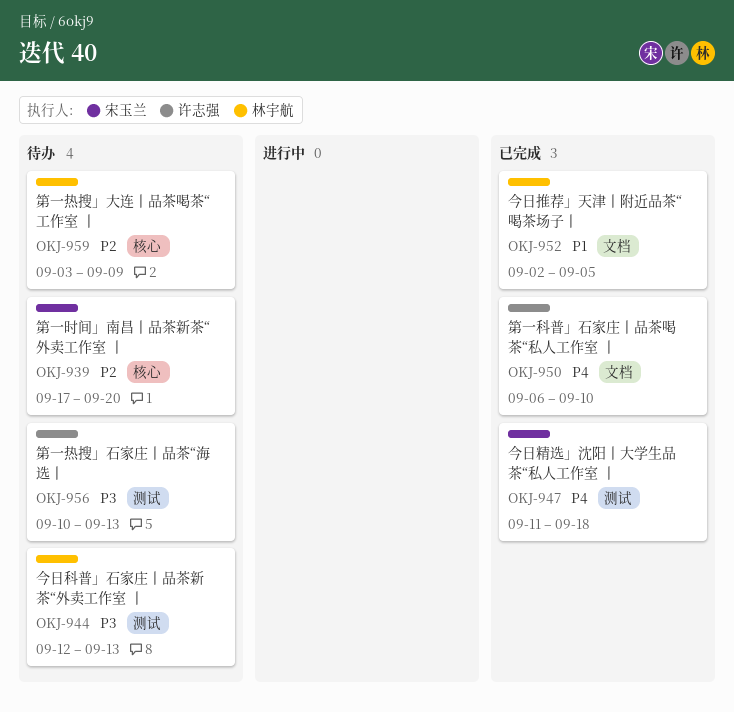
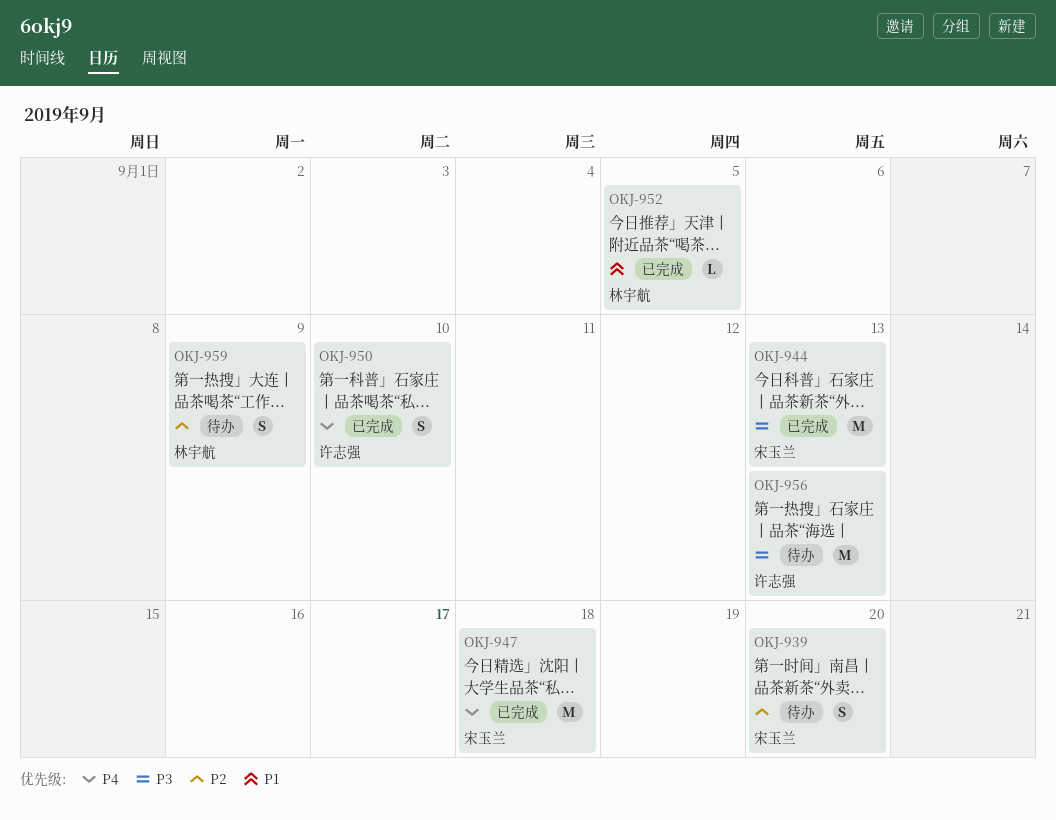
OKJ-944, status: 待办 -> 已完成
OKJ-944, owner: 林宇航 -> 宋玉兰

